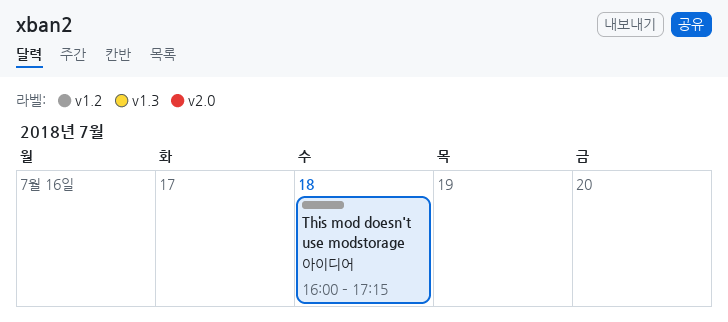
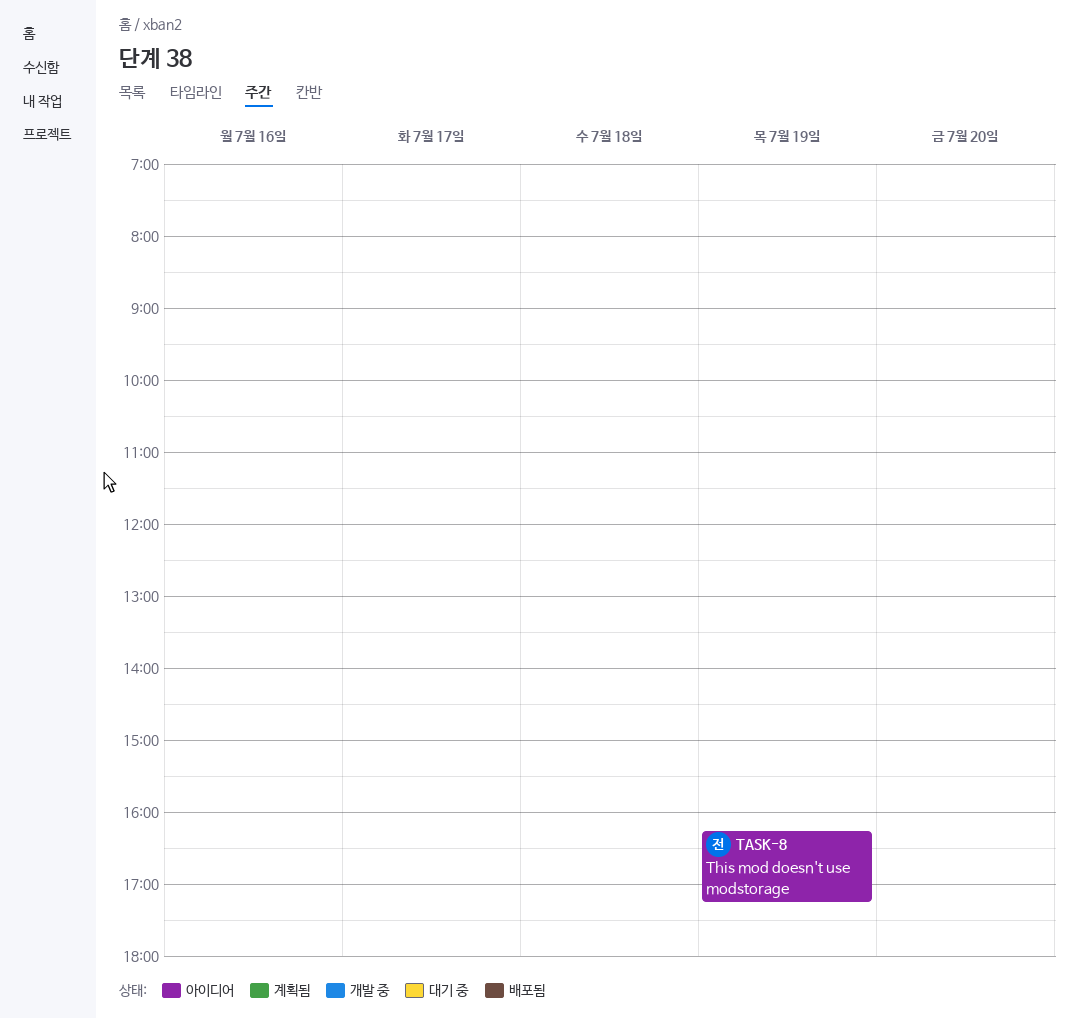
This mod doesn't use modstorage, day: Jul 18 -> Jul 19
This mod doesn't use modstorage, begins: 16:00 -> 16:15

